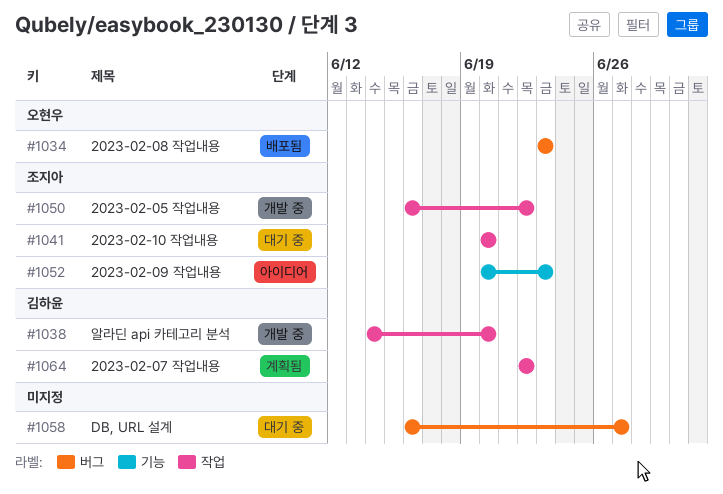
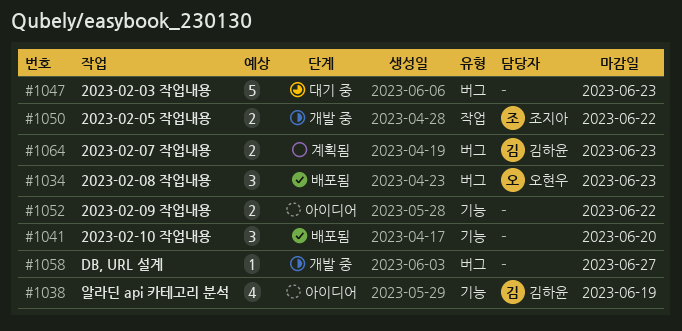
#1038, status: 개발 중 -> 아이디어
#1038, label: 작업 -> 기능
#1038, due: Jun 20 -> Jun 19
#1041, status: 대기 중 -> 배포됨
#1041, owner: 조지아 -> none
#1041, label: 작업 -> 기능
#1047: none -> present
#1052, owner: 조지아 -> none
#1052, due: Jun 23 -> Jun 22
#1058, status: 대기 중 -> 개발 중
#1064, label: 작업 -> 버그
#1064, due: Jun 22 -> Jun 23

